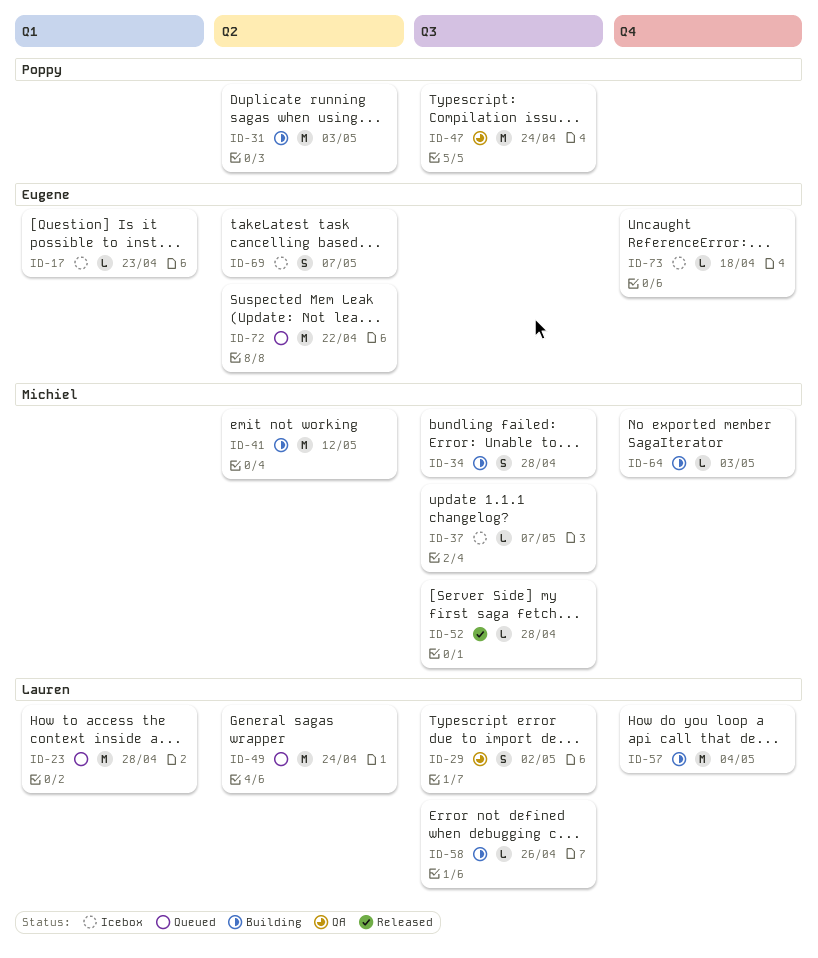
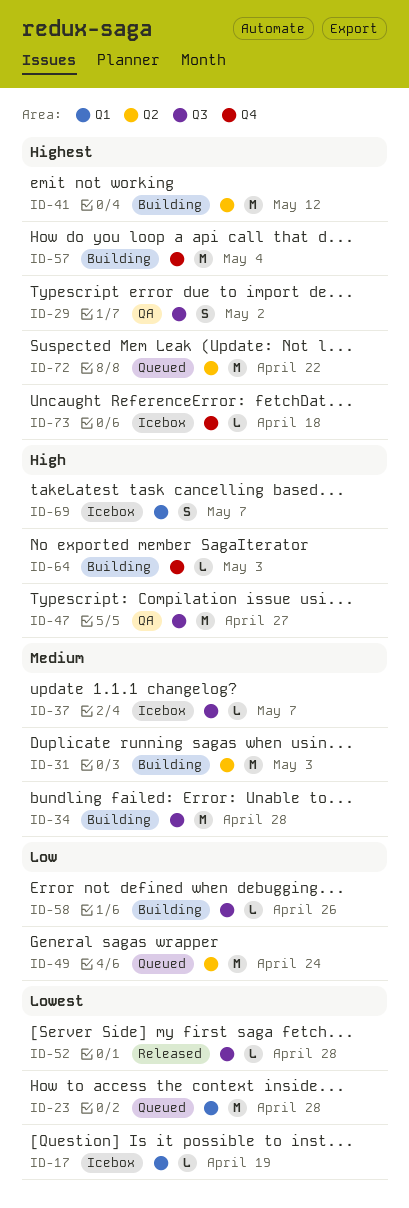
ID-17, due: Apr 23 -> Apr 19
ID-34, estimate: S -> M
ID-47, due: Apr 24 -> Apr 27
ID-69, label: Q2 -> Q1

